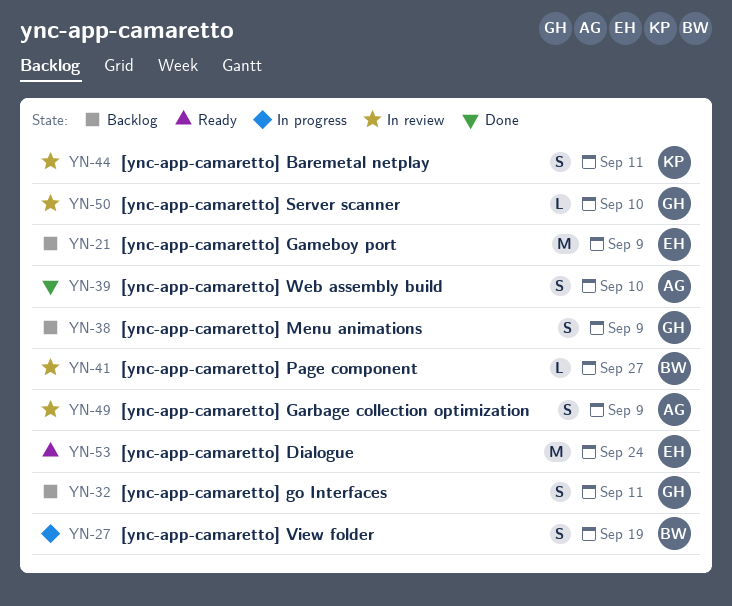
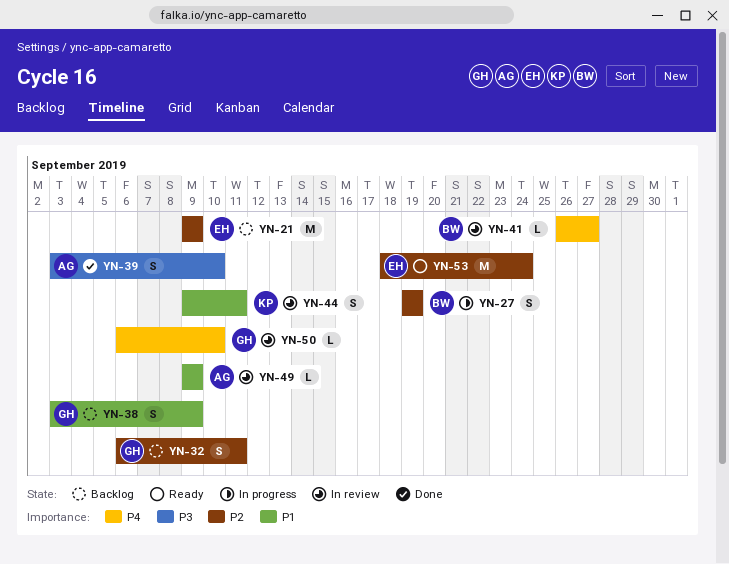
YN-49, estimate: S -> L

